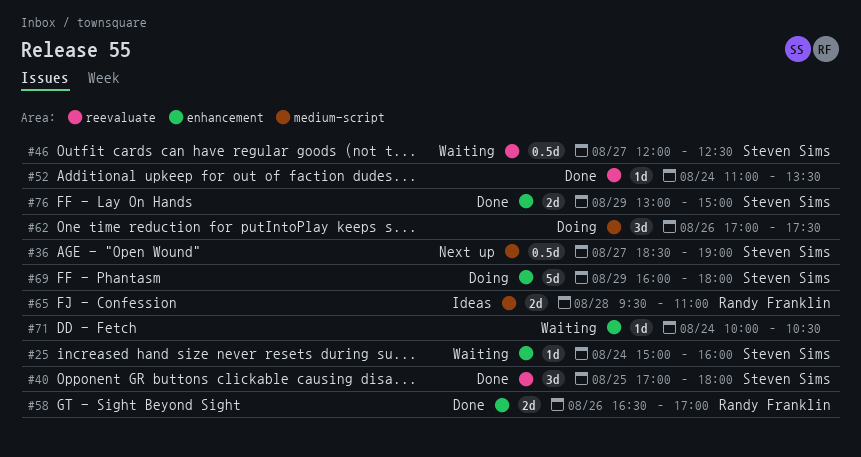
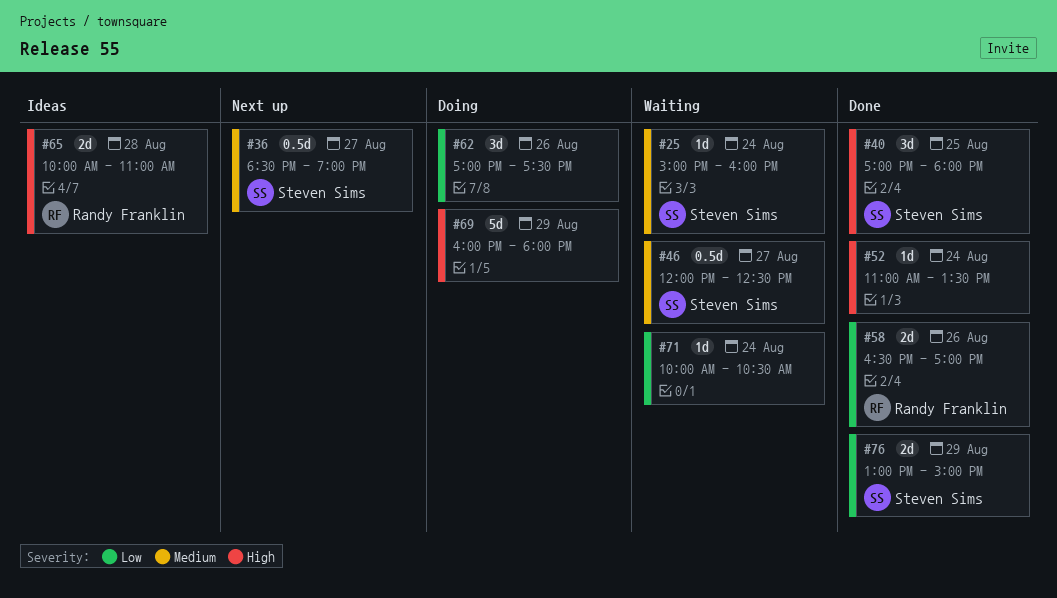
#65, begins: 09:30 -> 10:00
#69, owner: Steven Sims -> none

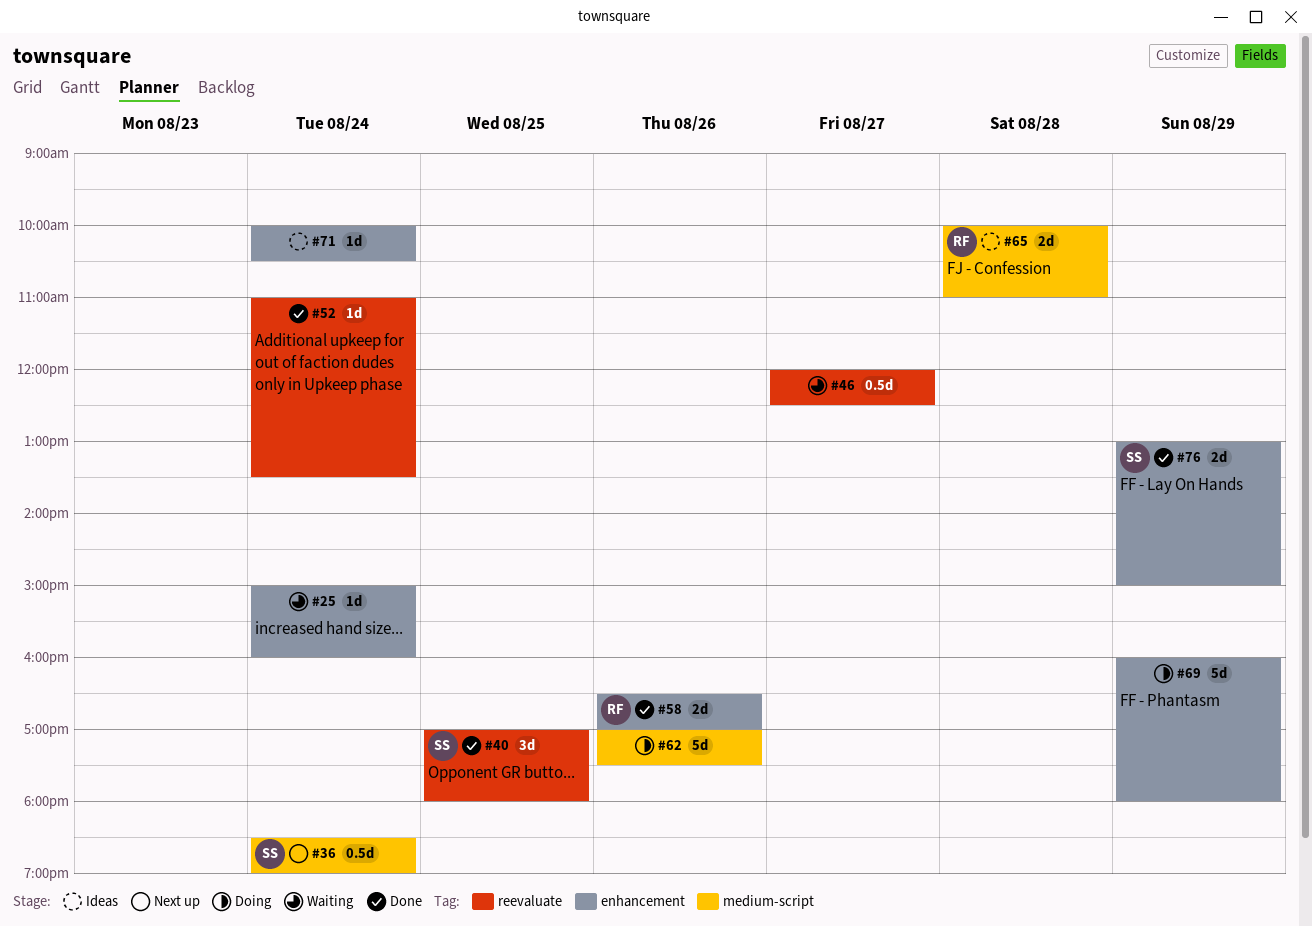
#25, owner: Steven Sims -> none
#36, day: Aug 27 -> Aug 24
#46, owner: Steven Sims -> none
#62, estimate: 3d -> 5d
#71, status: Waiting -> Ideas

